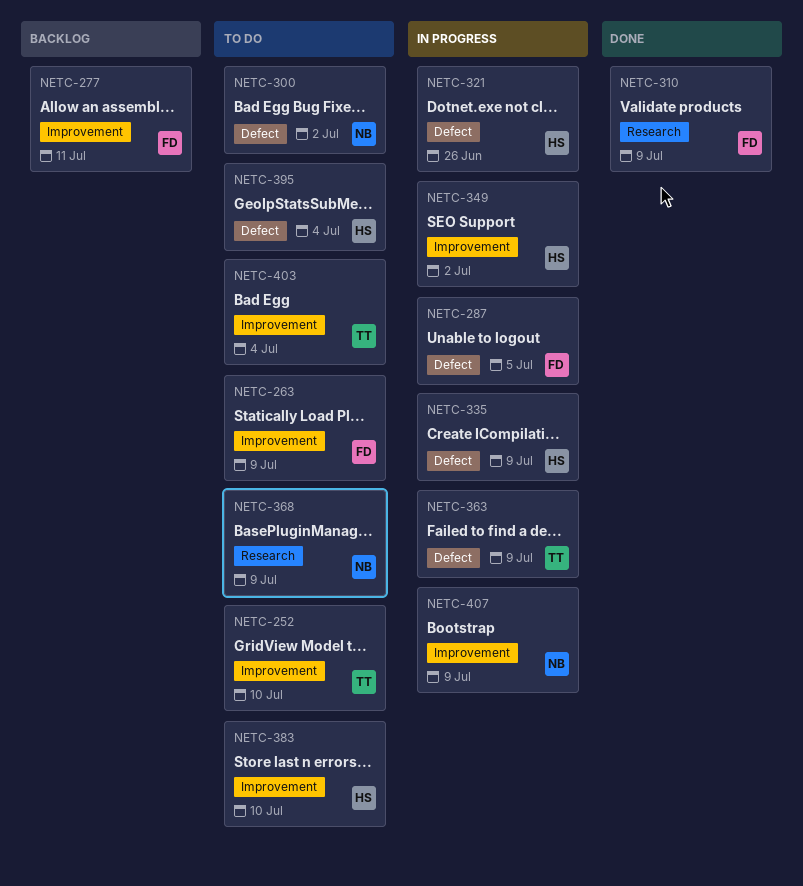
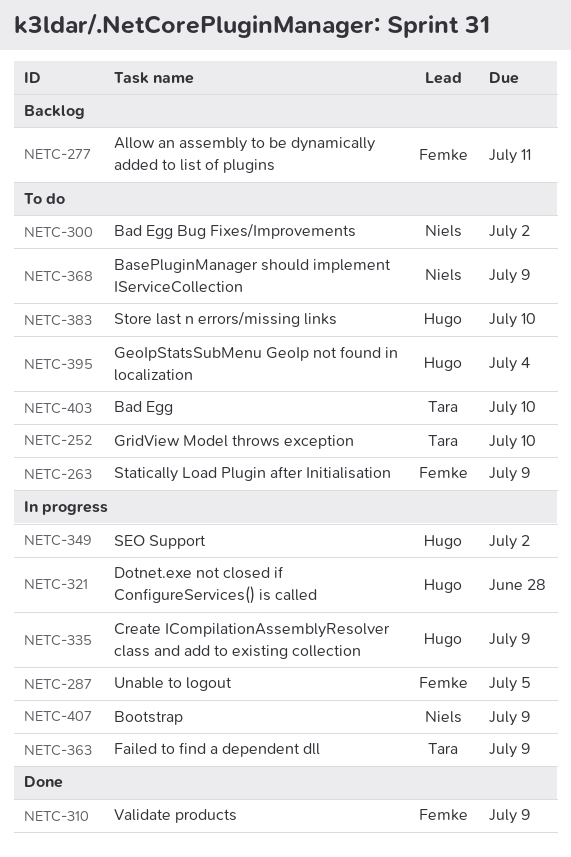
NETC-321, due: Jun 26 -> Jun 28
NETC-403, due: Jul 4 -> Jul 10

